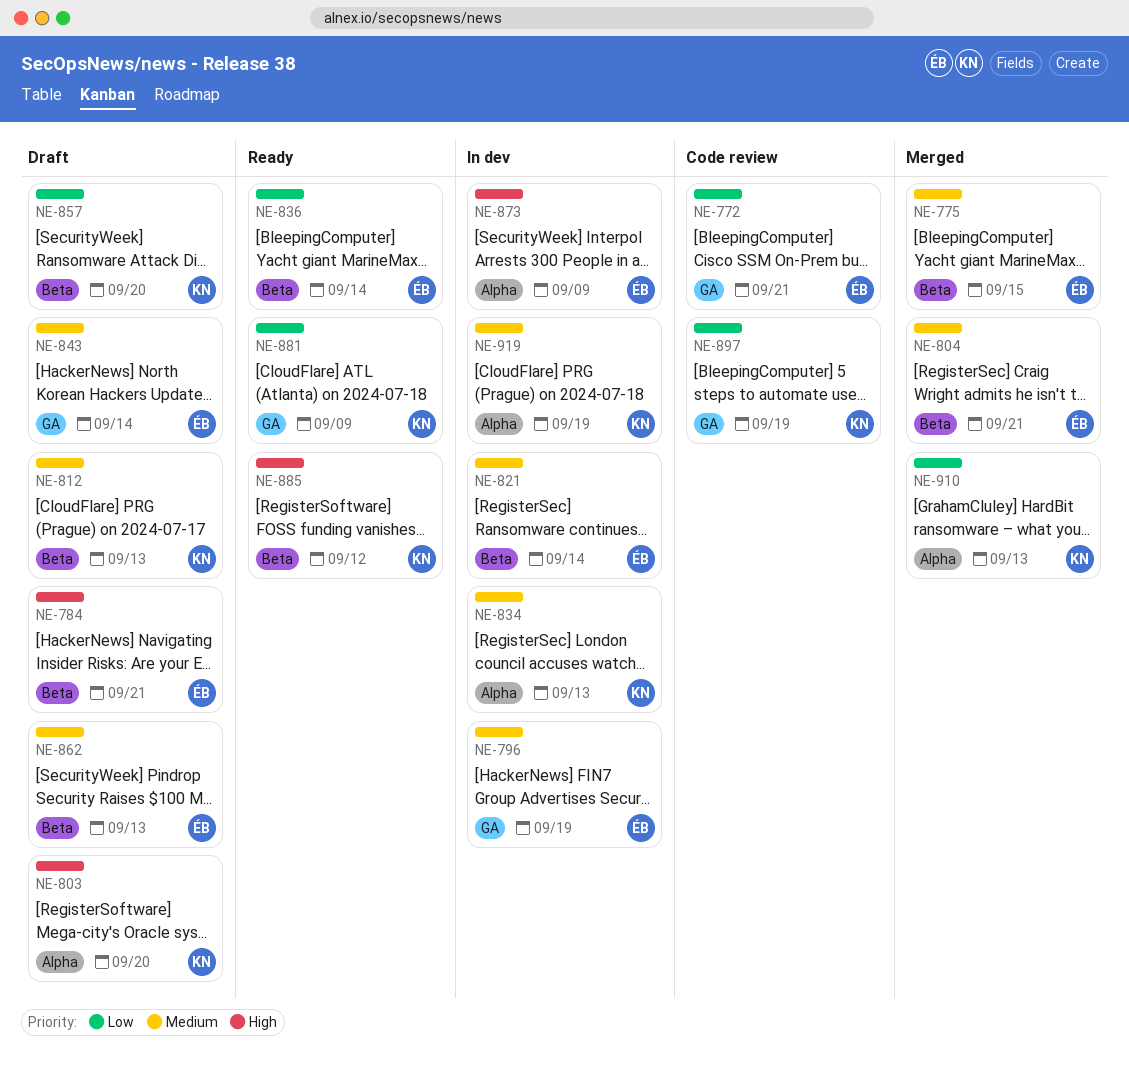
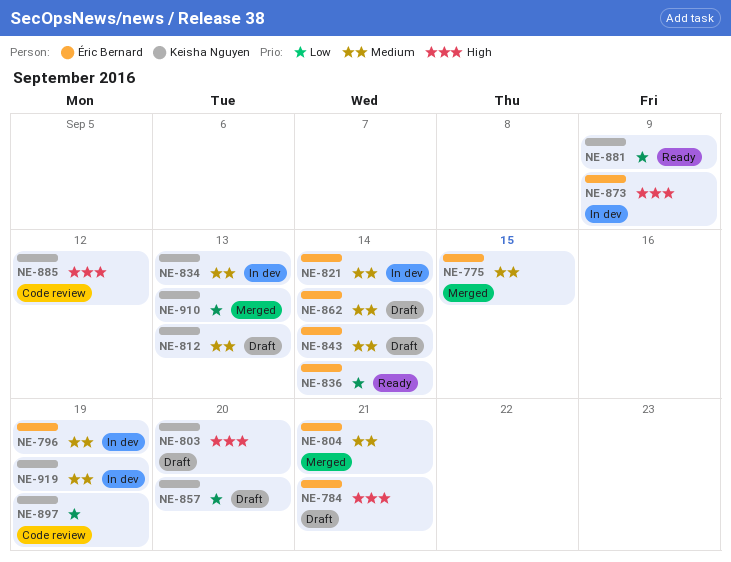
NE-772: present -> none
NE-862, due: Sep 13 -> Sep 14
NE-885, status: Ready -> Code review

